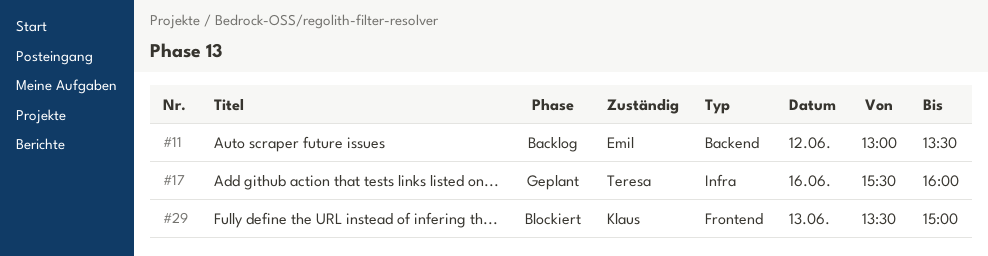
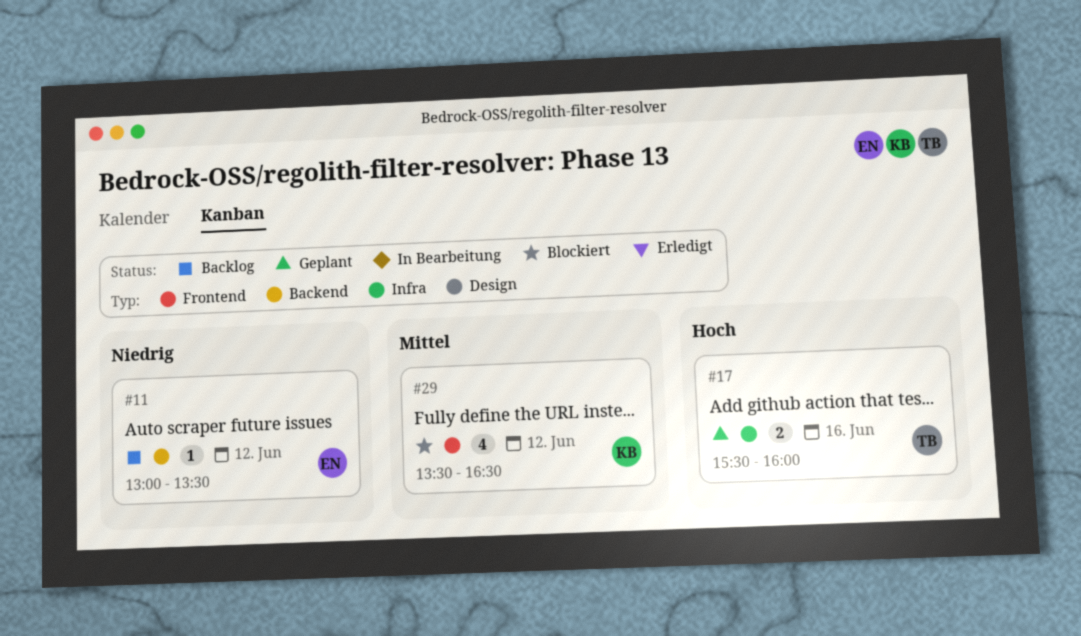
#29, day: Jun 13 -> Jun 12
#29, ends: 15:00 -> 16:30

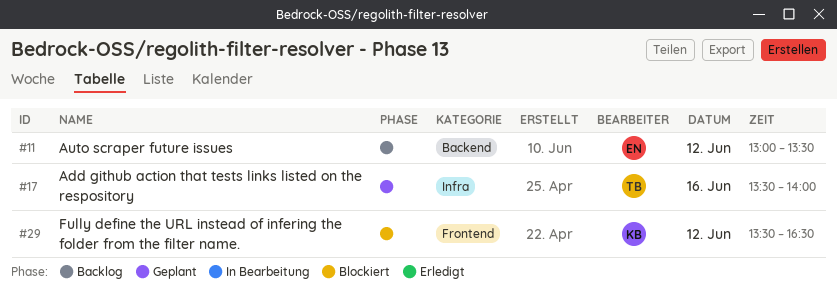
#17, begins: 15:30 -> 13:30
#17, ends: 16:00 -> 14:00

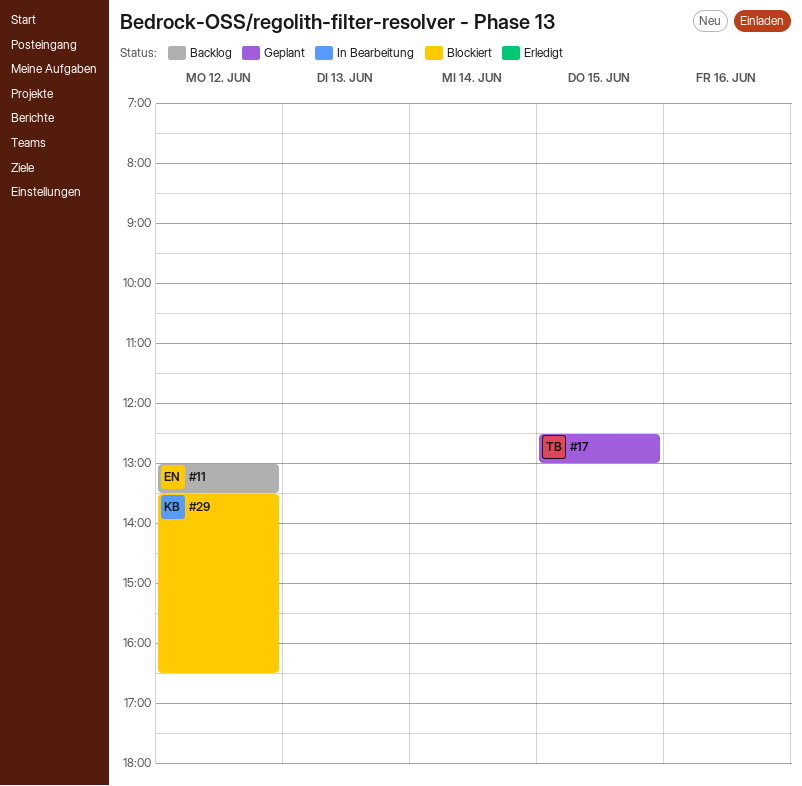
#17, day: Jun 16 -> Jun 15
#17, begins: 13:30 -> 12:30
#17, ends: 14:00 -> 13:00

